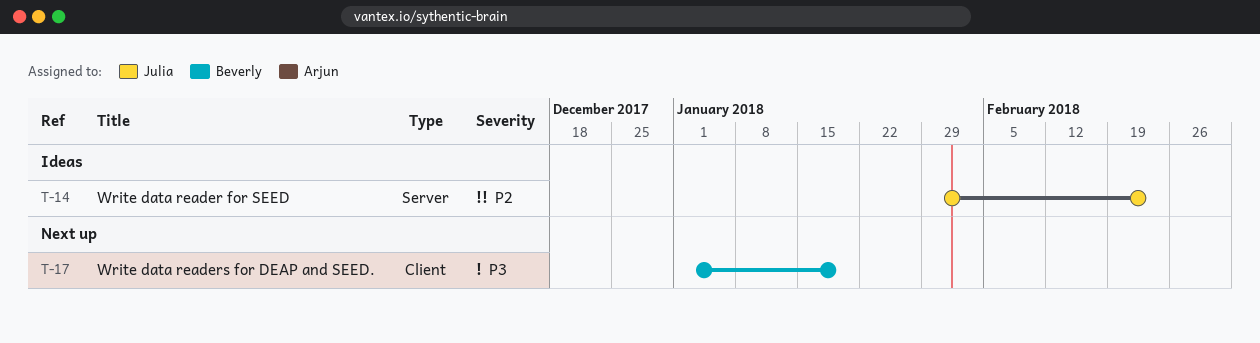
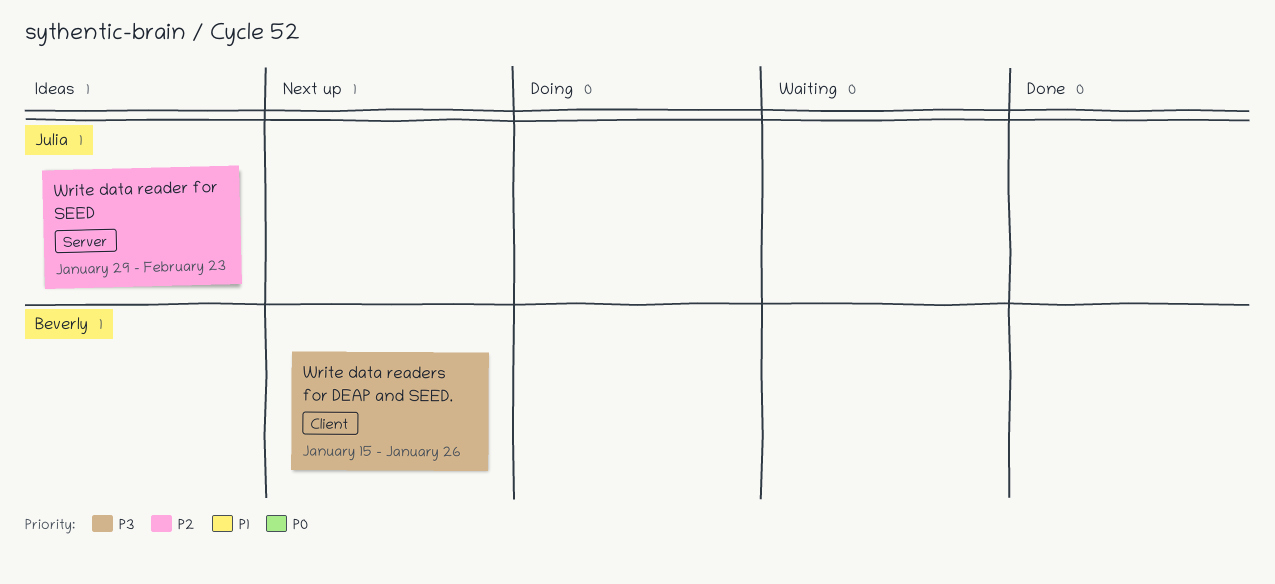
Write data readers for DEAP and SEED., start: Jan 1 -> Jan 15
Write data readers for DEAP and SEED., due: Jan 19 -> Jan 26

